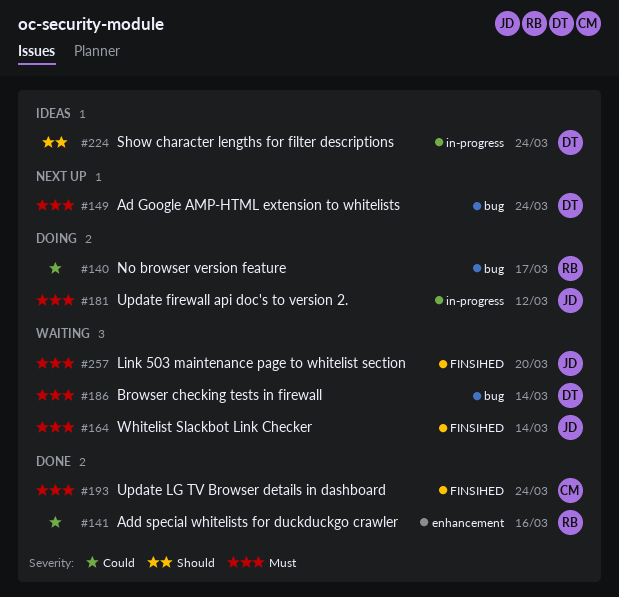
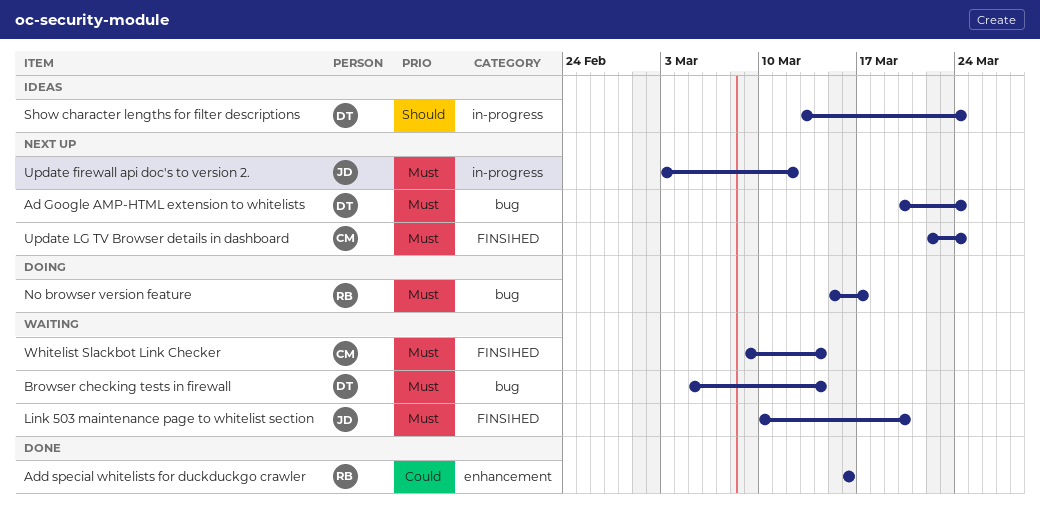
No browser version feature, priority: Could -> Must
Update firewall api doc's to version 2., status: Doing -> Next up
Update LG TV Browser details in dashboard, status: Done -> Next up
Whitelist Slackbot Link Checker, owner: JD -> CM

